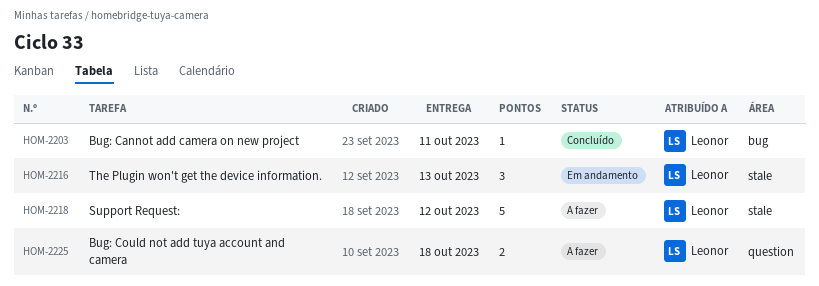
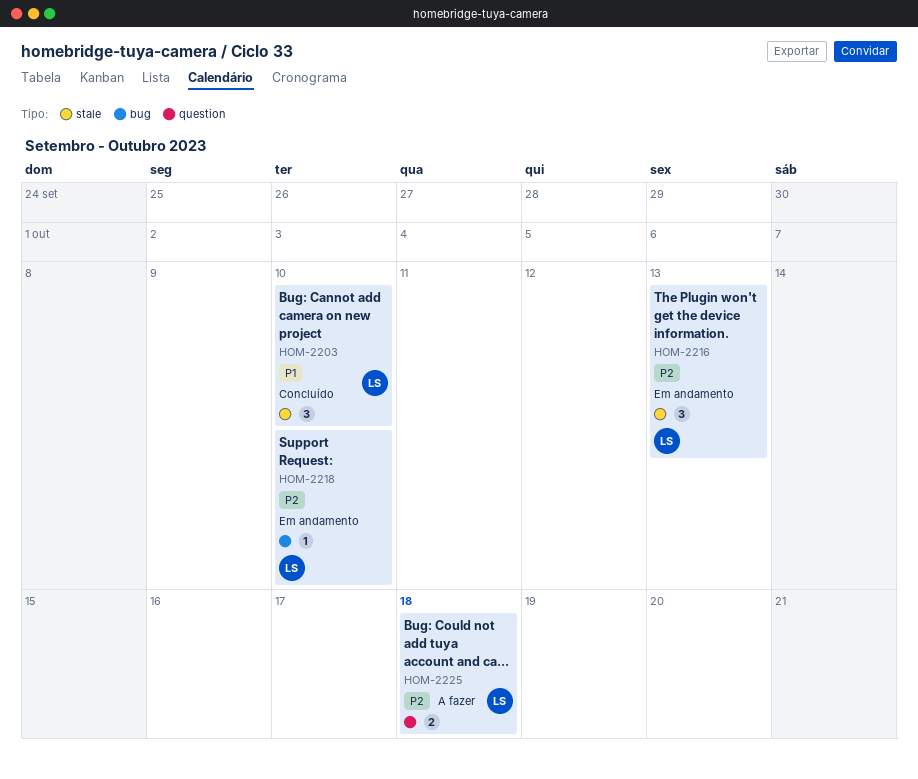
HOM-2203, label: bug -> stale
HOM-2203, estimate: 1 -> 3
HOM-2203, due: Oct 11 -> Oct 10
HOM-2218, status: A fazer -> Em andamento
HOM-2218, label: stale -> bug
HOM-2218, estimate: 5 -> 1
HOM-2218, due: Oct 12 -> Oct 10

